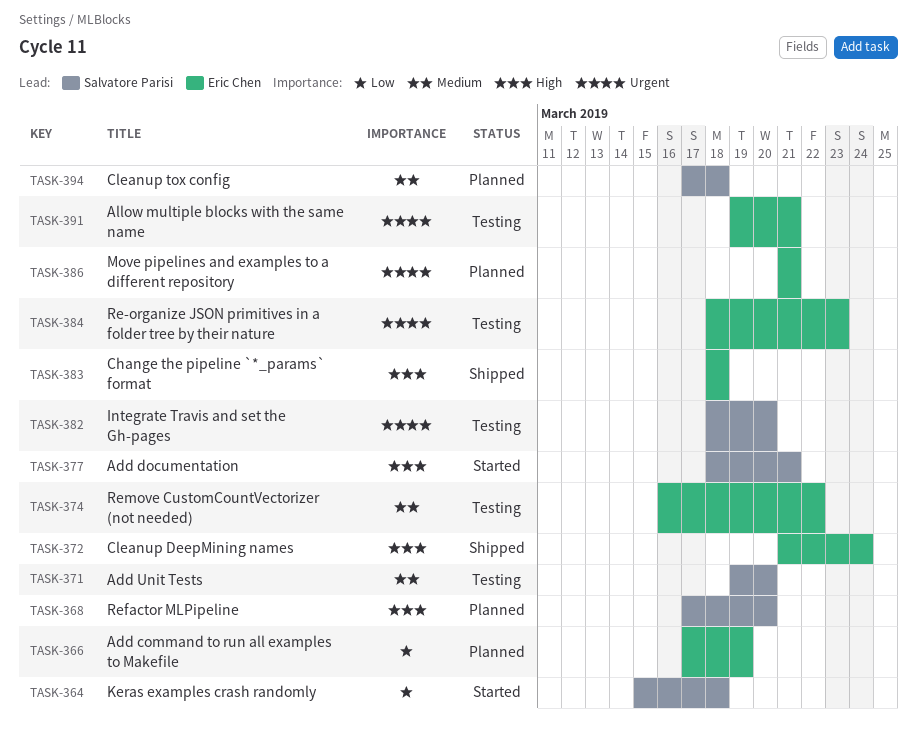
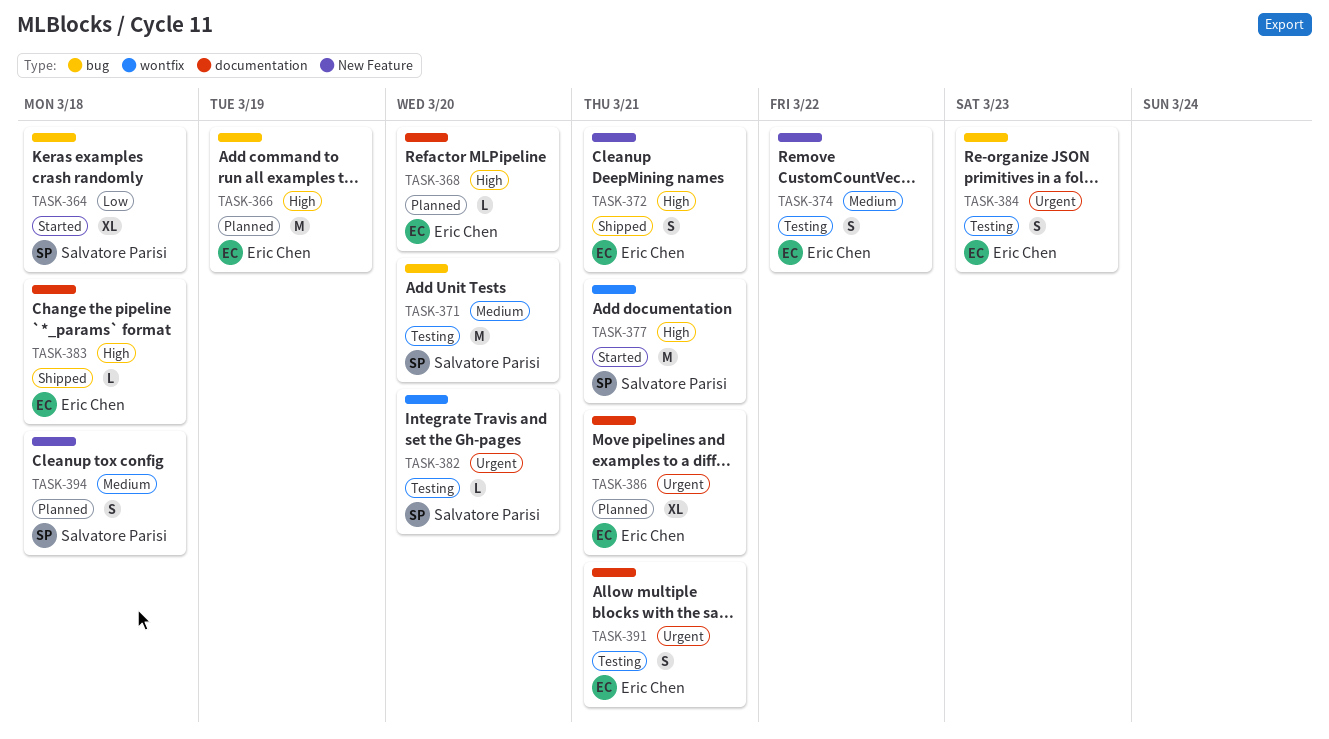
TASK-366, priority: Low -> High
TASK-368, owner: Salvatore Parisi -> Eric Chen
TASK-372, due: Mar 24 -> Mar 21

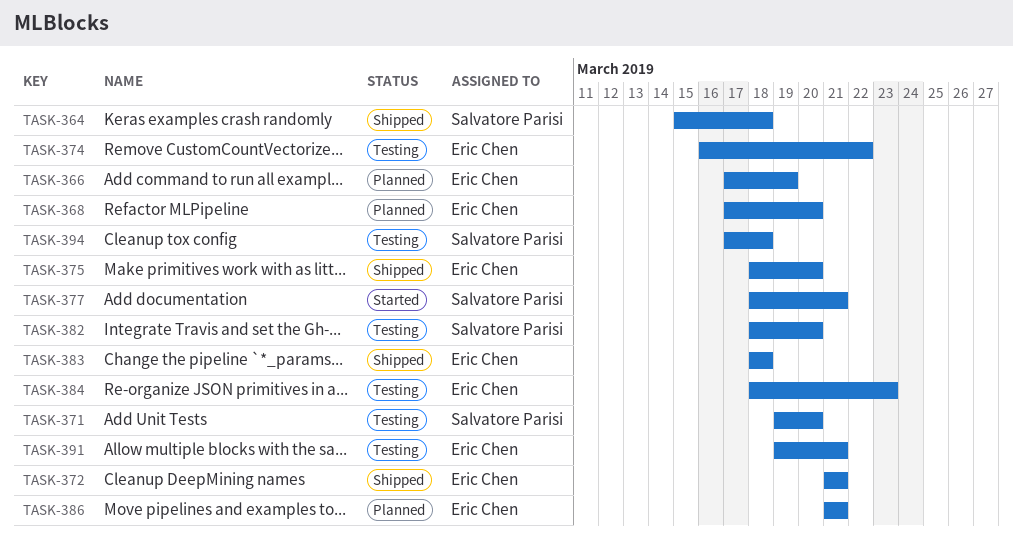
TASK-364, status: Started -> Shipped
TASK-375: none -> present
TASK-394, status: Planned -> Testing

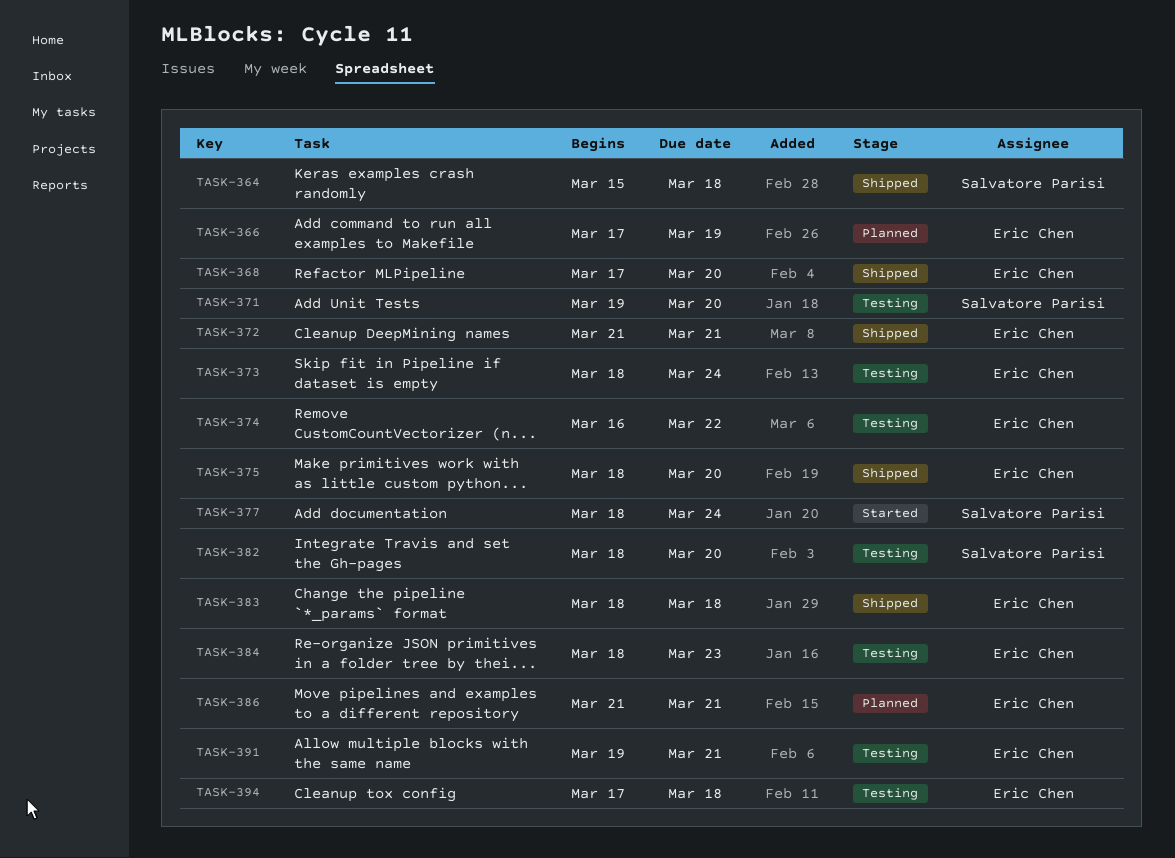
TASK-368, status: Planned -> Shipped
TASK-373: none -> present
TASK-377, due: Mar 21 -> Mar 24
TASK-394, owner: Salvatore Parisi -> Eric Chen

